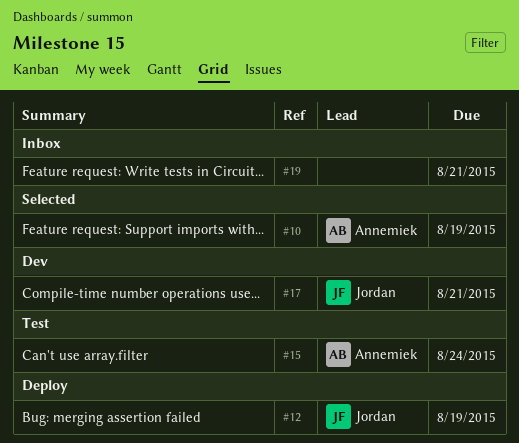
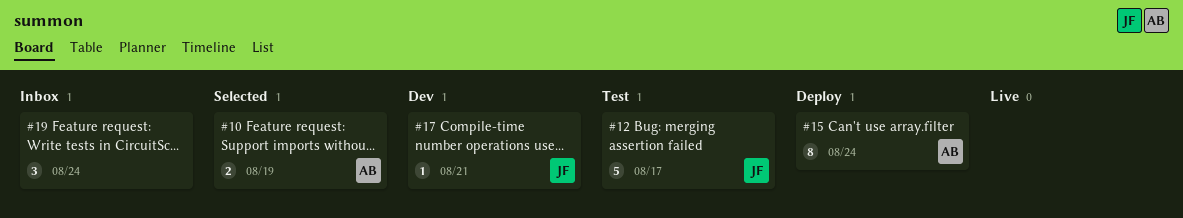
#12, status: Deploy -> Test
#12, due: Aug 19 -> Aug 17
#15, status: Test -> Deploy
#19, due: Aug 21 -> Aug 24

